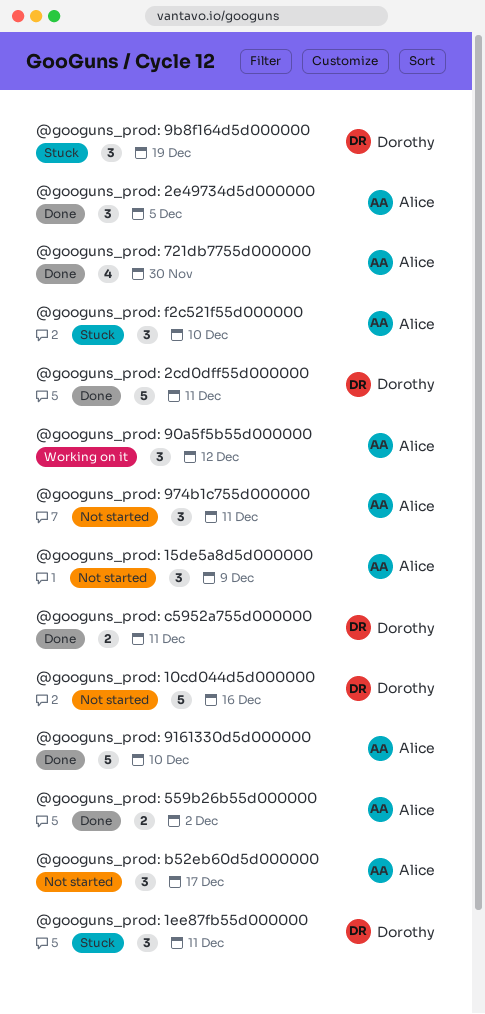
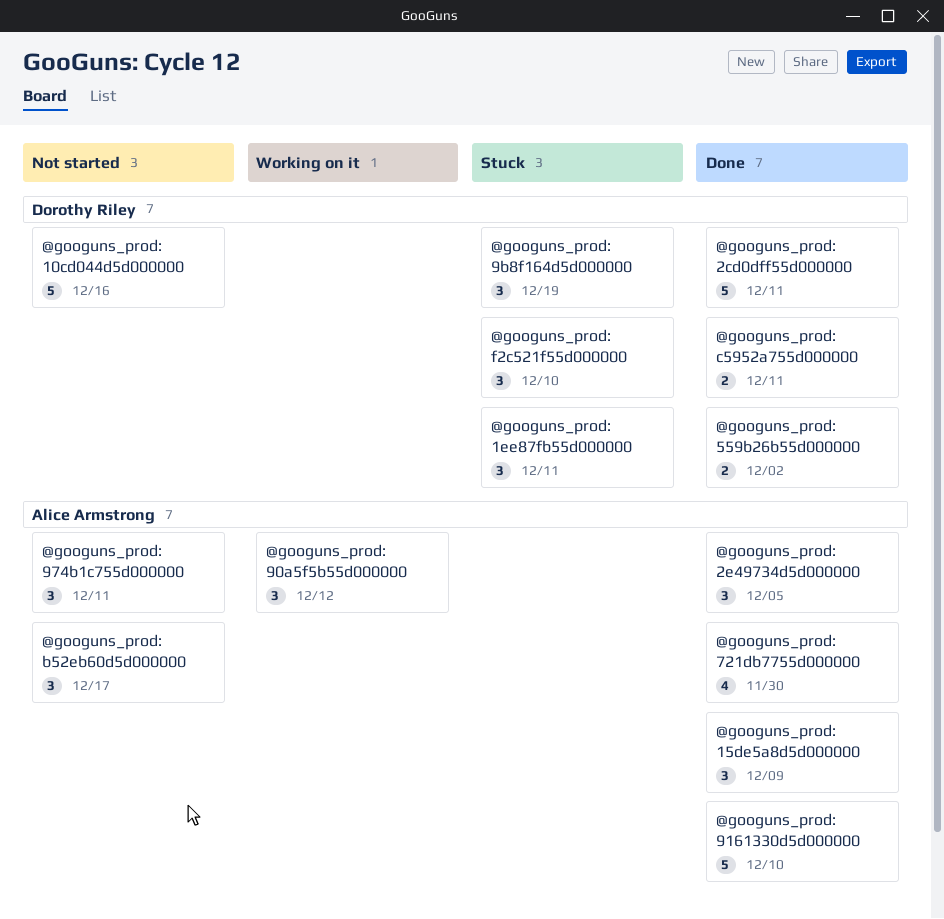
@googuns_prod: 15de5a8d5d000000, status: Not started -> Done
@googuns_prod: 559b26b55d000000, owner: Alice Armstrong -> Dorothy Riley
@googuns_prod: f2c521f55d000000, owner: Alice Armstrong -> Dorothy Riley

